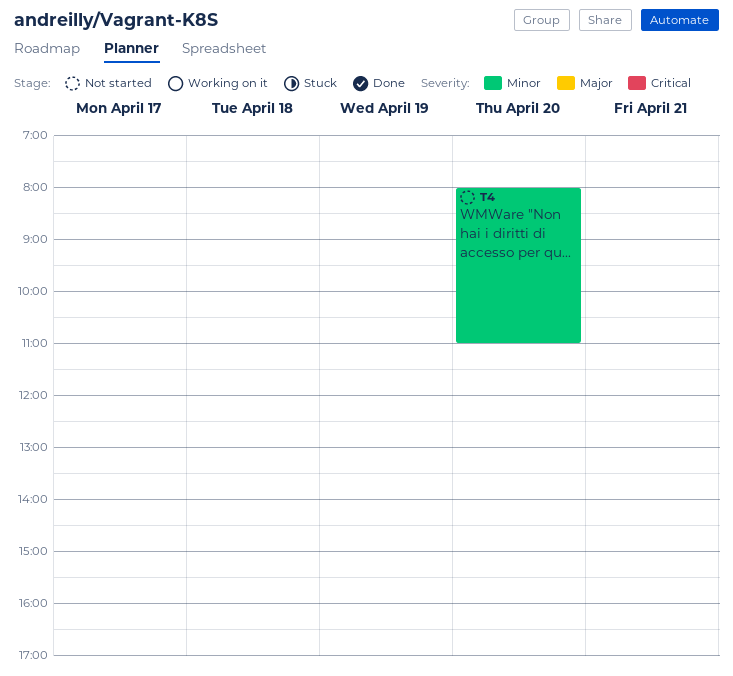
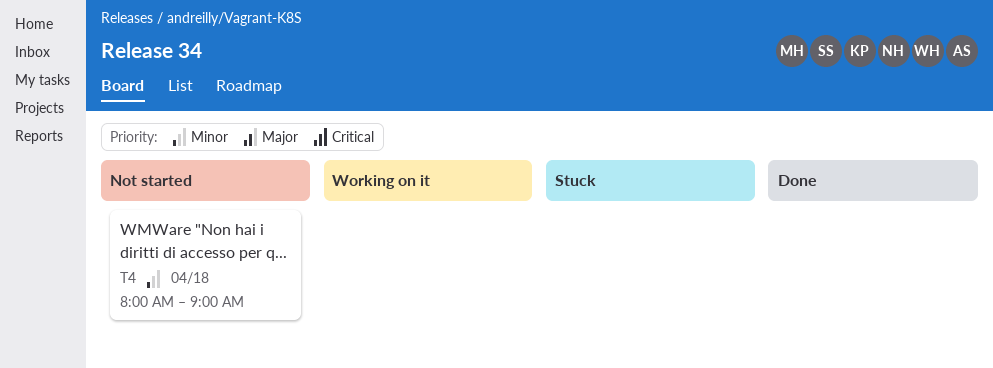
T4, day: Apr 20 -> Apr 18
T4, ends: 11:00 -> 09:00

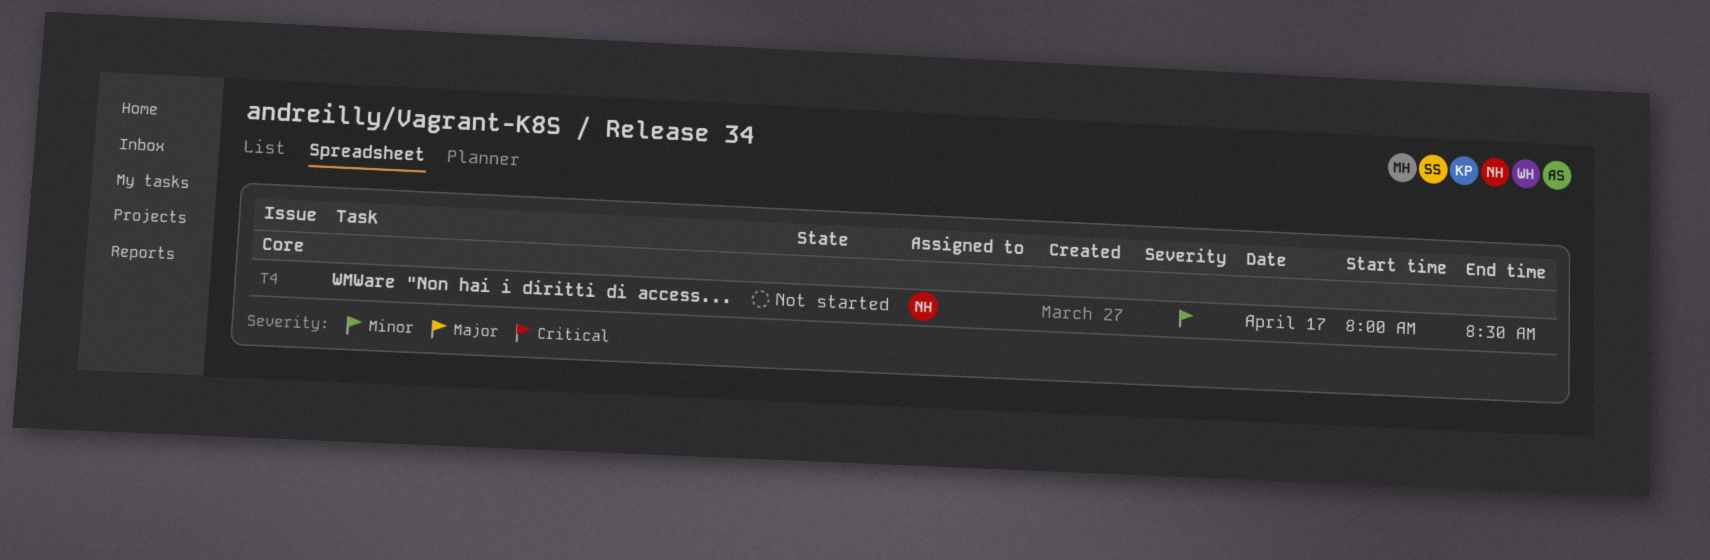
T4, day: Apr 18 -> Apr 17
T4, ends: 09:00 -> 08:30

